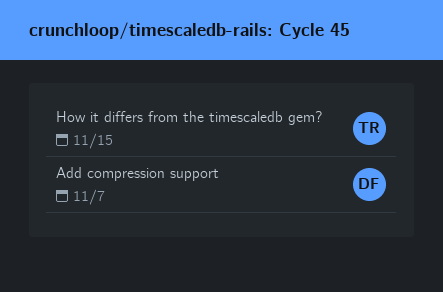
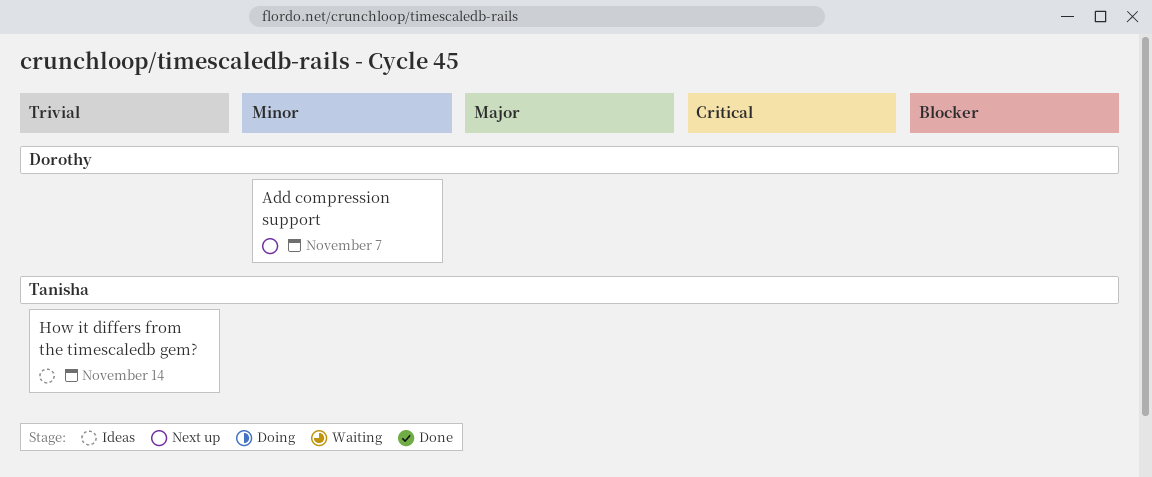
How it differs from the timescaledb gem?, due: Nov 15 -> Nov 14

